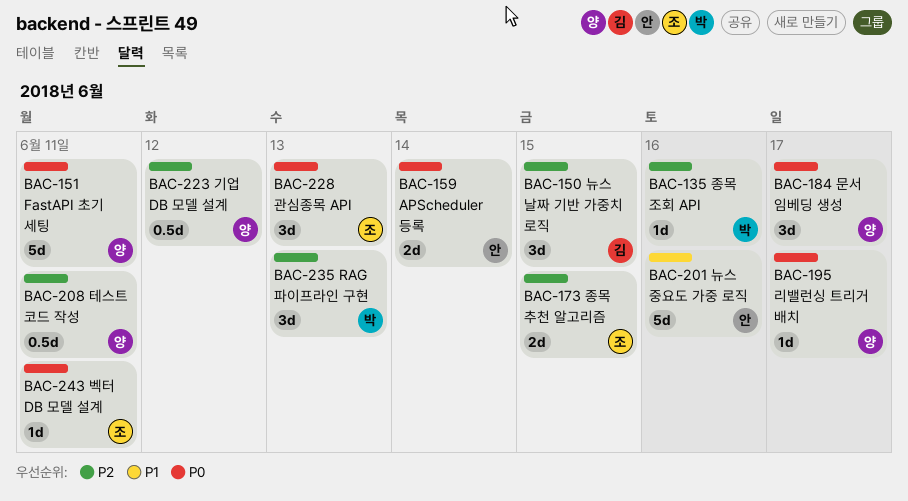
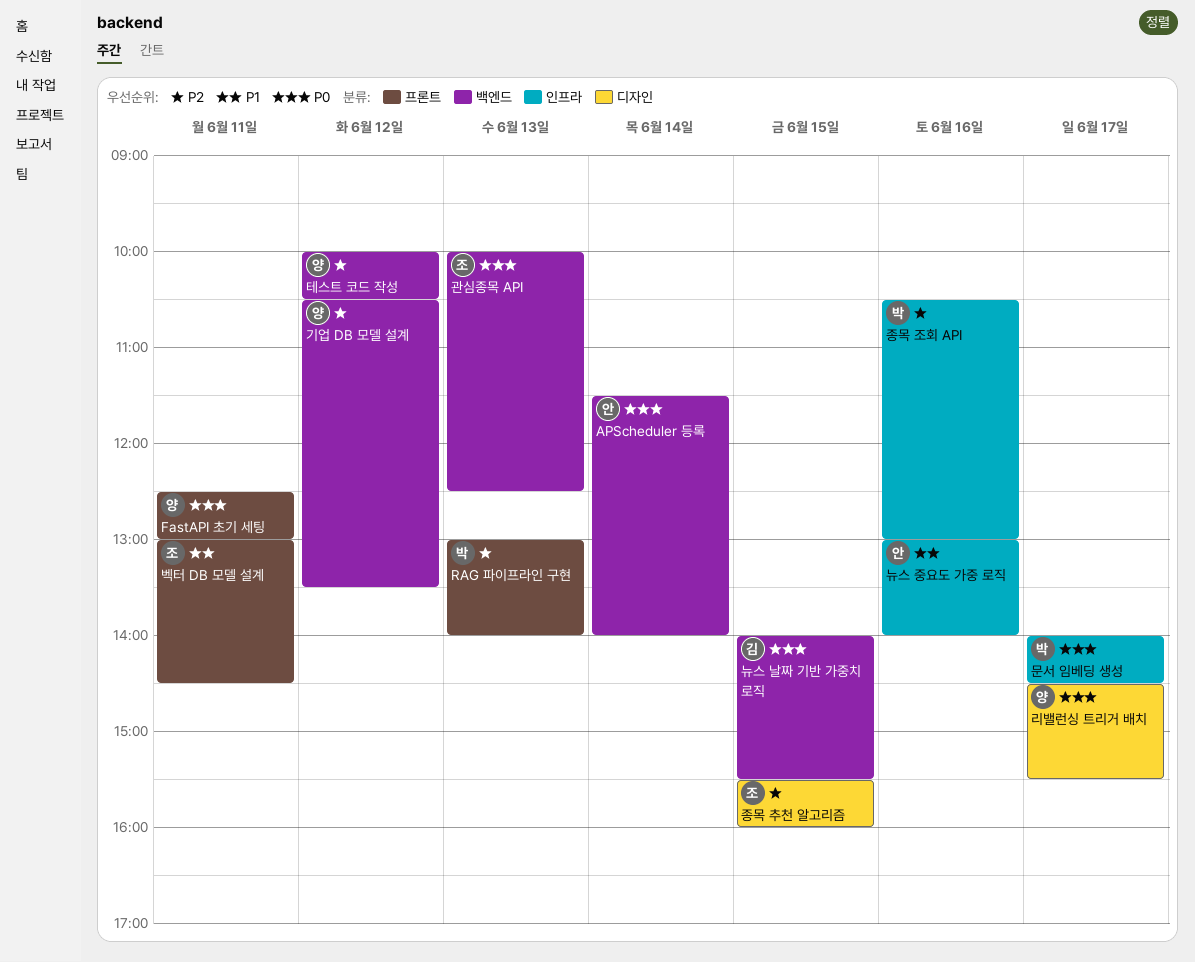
뉴스 날짜 기반 가중치 로직, priority: P2 -> P0
문서 임베딩 생성, owner: 양 -> 박
벡터 DB 모델 설계, priority: P0 -> P1
테스트 코드 작성, day: Jun 11 -> Jun 12

